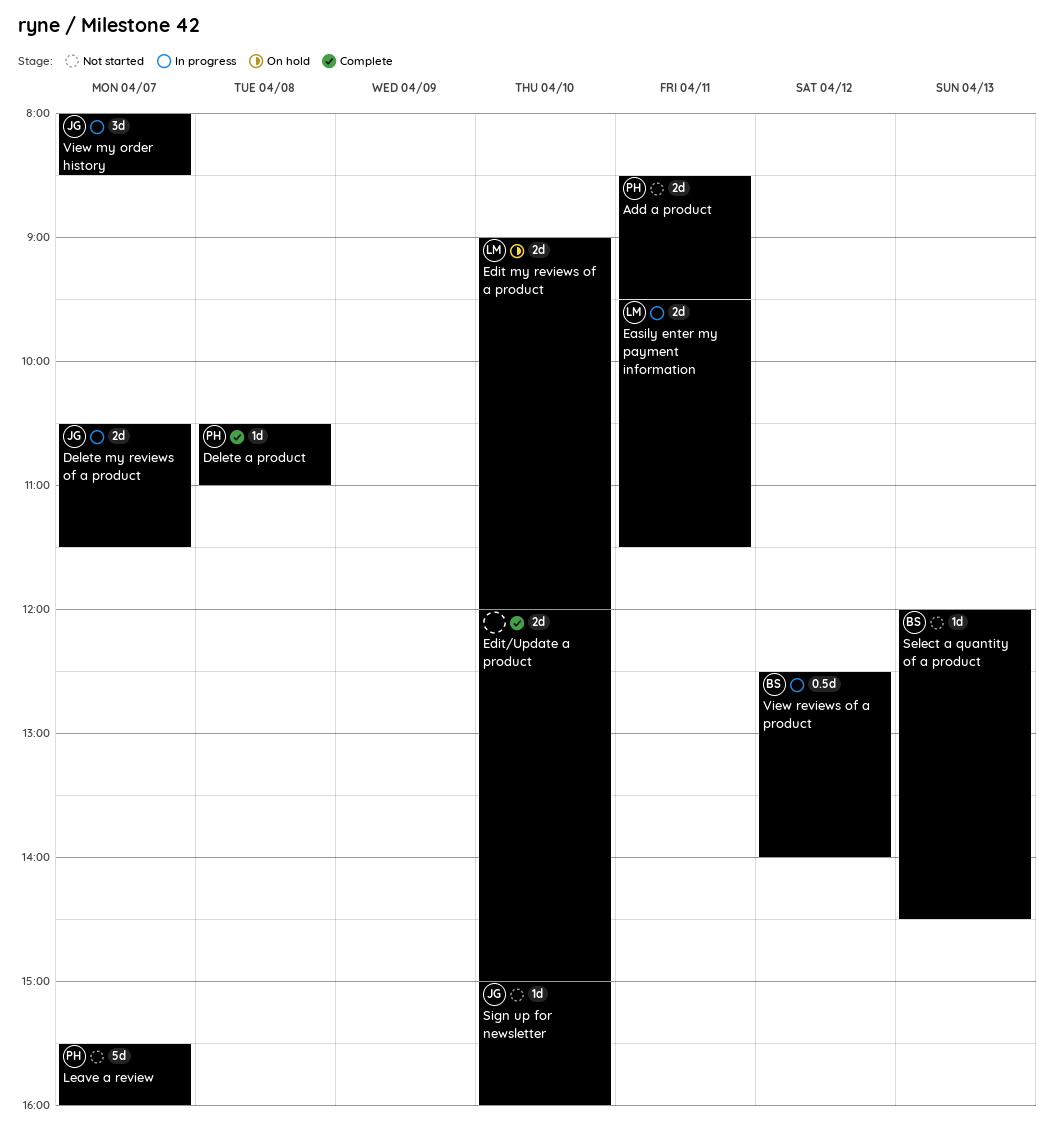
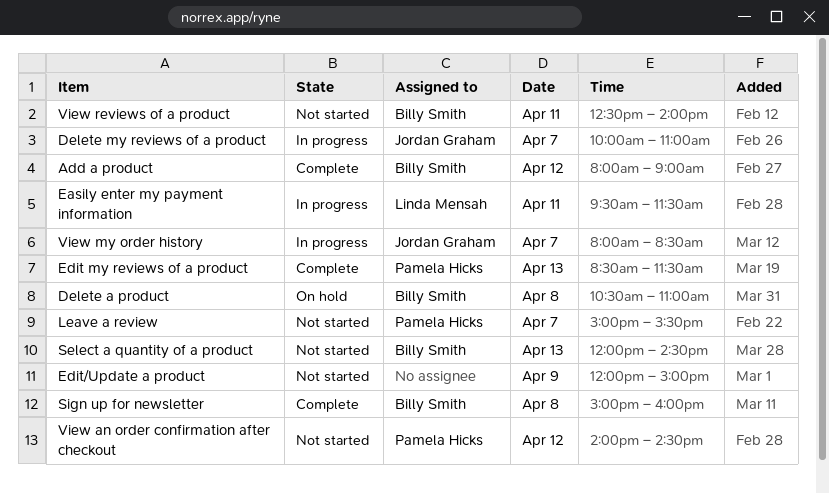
Add a product, status: Not started -> Complete
Add a product, owner: Pamela Hicks -> Billy Smith
Add a product, day: Apr 11 -> Apr 12
Add a product, begins: 08:30 -> 08:00
Add a product, ends: 09:30 -> 09:00
Delete a product, status: Complete -> On hold
Delete a product, owner: Pamela Hicks -> Billy Smith
Delete my reviews of a product, begins: 10:30 -> 10:00
Delete my reviews of a product, ends: 11:30 -> 11:00
Edit my reviews of a product, status: On hold -> Complete
Edit my reviews of a product, owner: Linda Mensah -> Pamela Hicks
Edit my reviews of a product, day: Apr 10 -> Apr 13
Edit my reviews of a product, begins: 09:00 -> 08:30
Edit my reviews of a product, ends: 12:00 -> 11:30
Edit/Update a product, status: Complete -> Not started
Edit/Update a product, day: Apr 10 -> Apr 9
Leave a review, begins: 15:30 -> 15:00
Leave a review, ends: 16:00 -> 15:30
Sign up for newsletter, status: Not started -> Complete
Sign up for newsletter, owner: Jordan Graham -> Billy Smith
Sign up for newsletter, day: Apr 10 -> Apr 8
View an order confirmation after checkout: none -> present
View reviews of a product, status: In progress -> Not started
View reviews of a product, day: Apr 12 -> Apr 11

